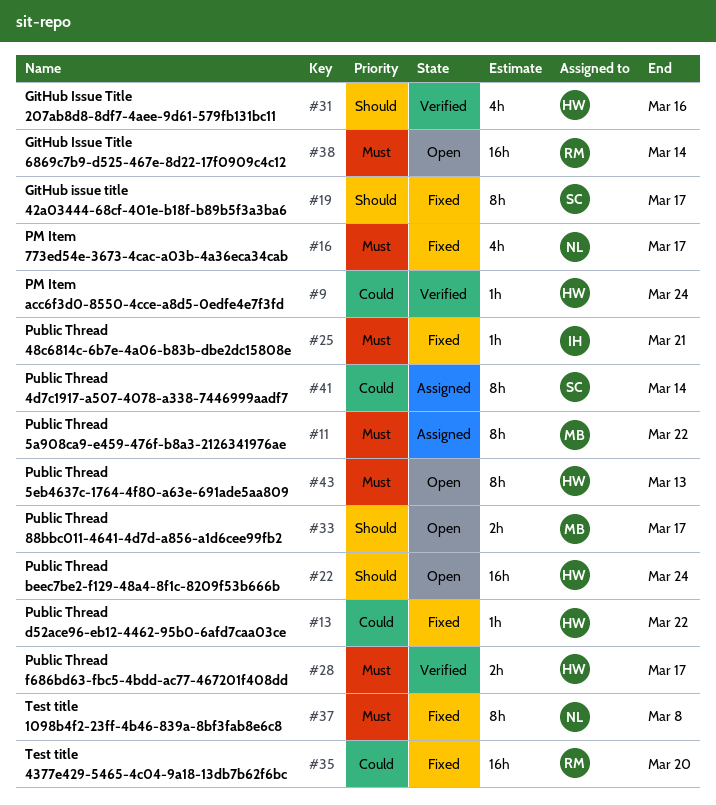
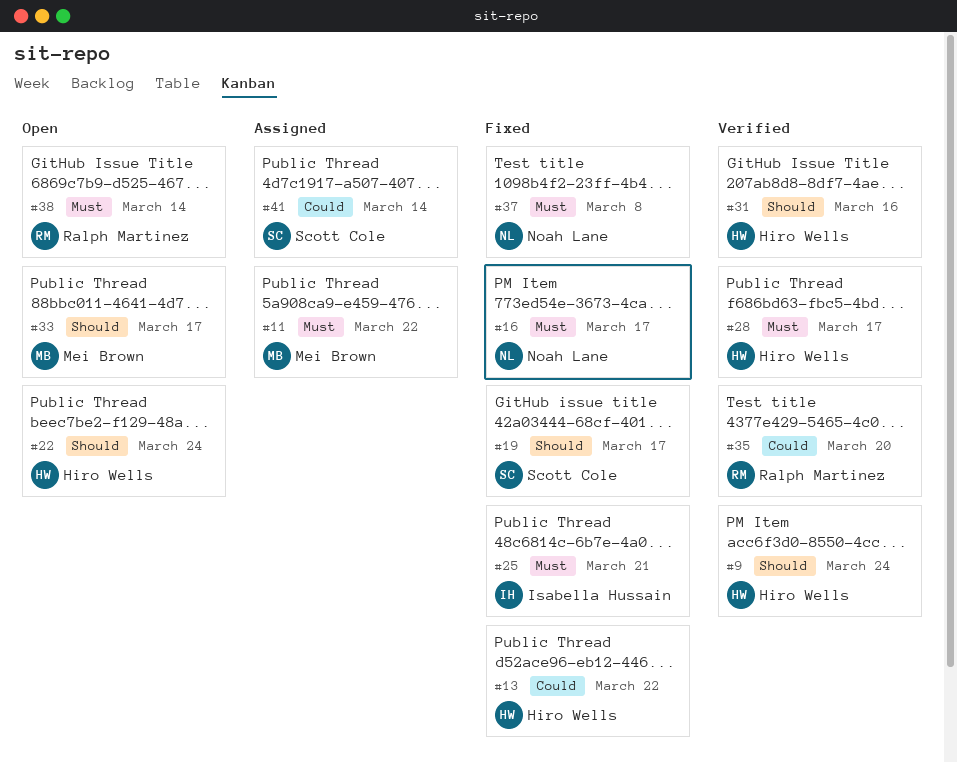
#9, priority: Could -> Should
#35, status: Fixed -> Verified
#43: present -> none

